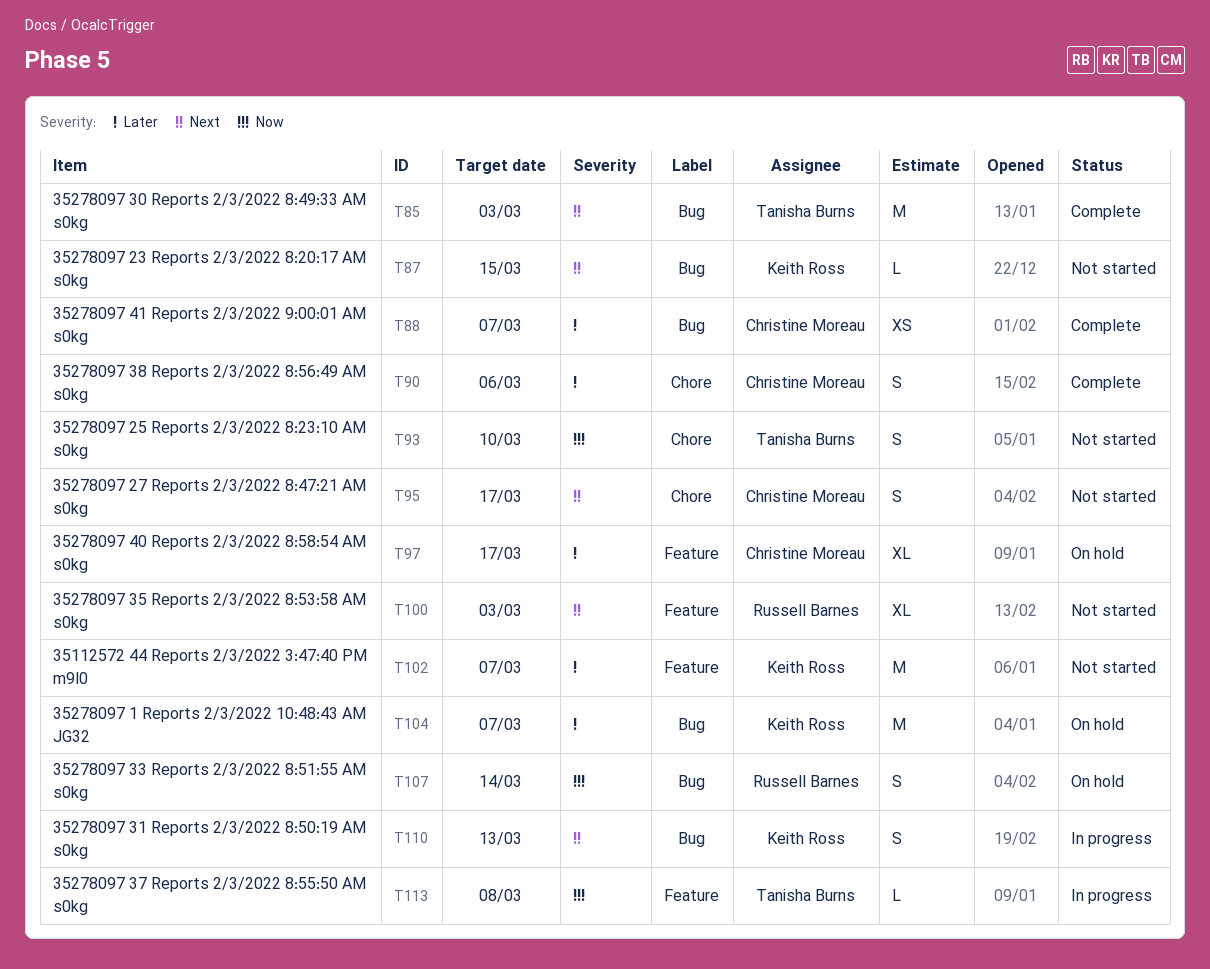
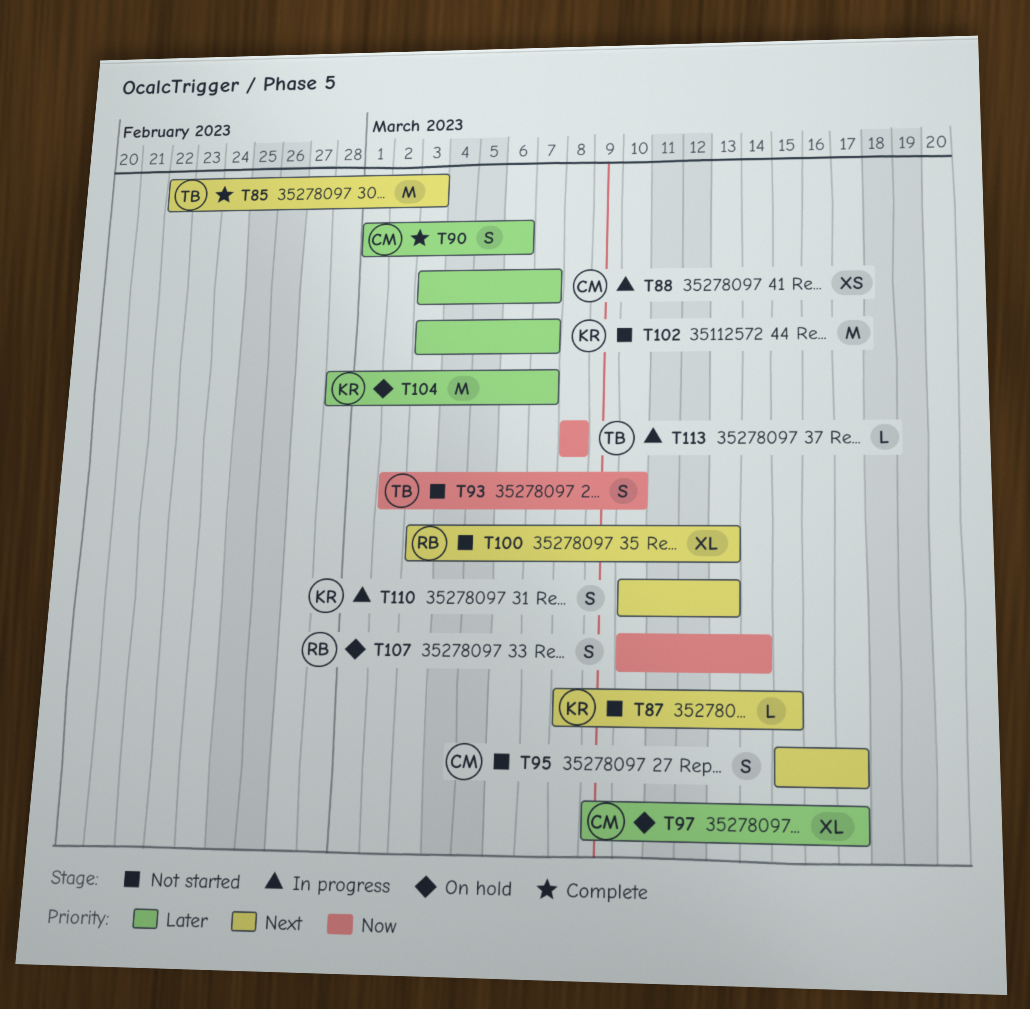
T88, status: Complete -> In progress
T100, due: Mar 3 -> Mar 13

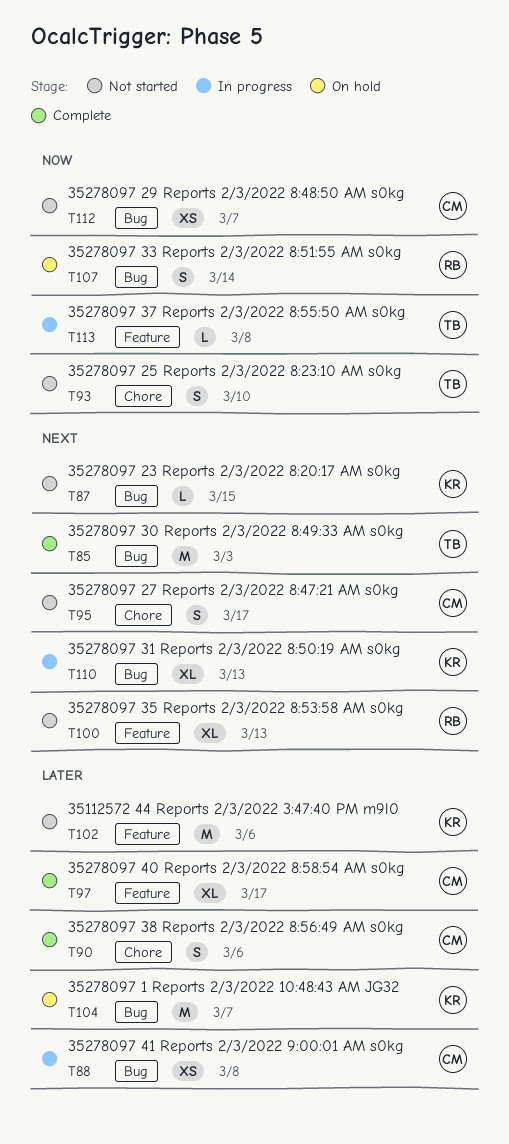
T88, due: Mar 7 -> Mar 8
T97, status: On hold -> Complete
T102, due: Mar 7 -> Mar 6
T110, estimate: S -> XL
T112: none -> present

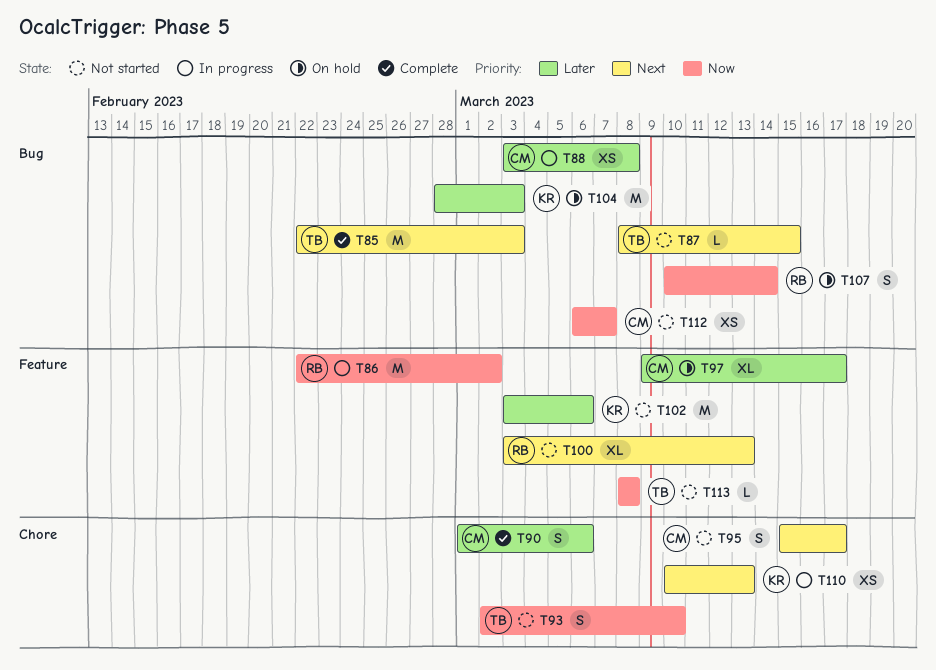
T86: none -> present
T87, owner: KR -> TB
T97, status: Complete -> On hold
T104, due: Mar 7 -> Mar 3
T110, label: Bug -> Chore
T110, estimate: XL -> XS
T113, status: In progress -> Not started

